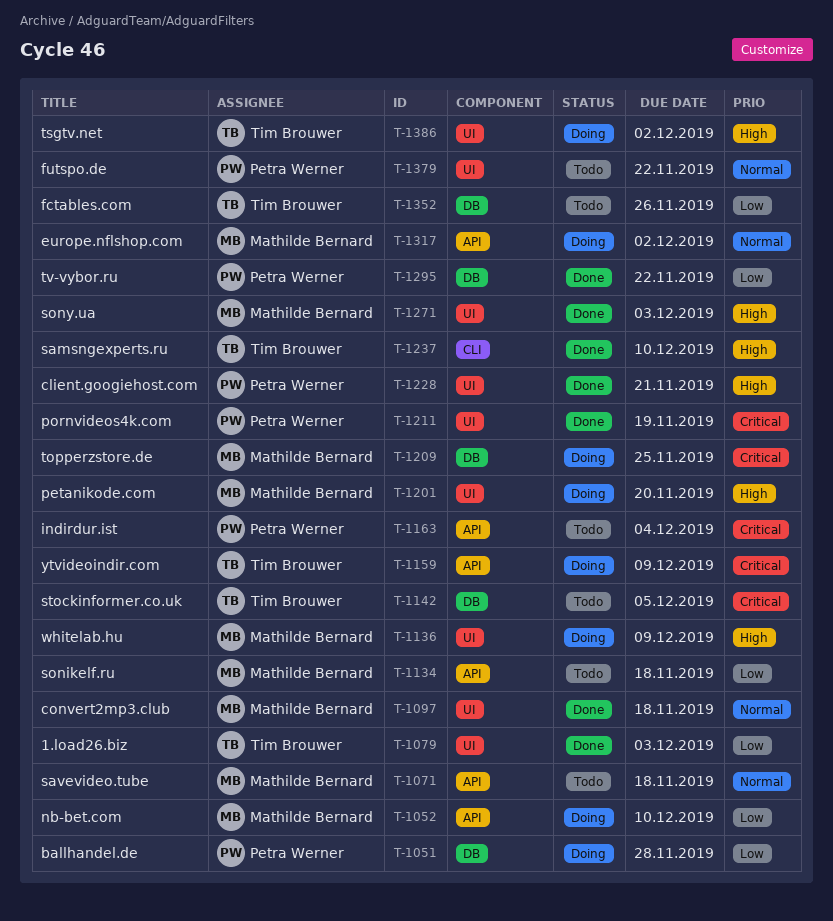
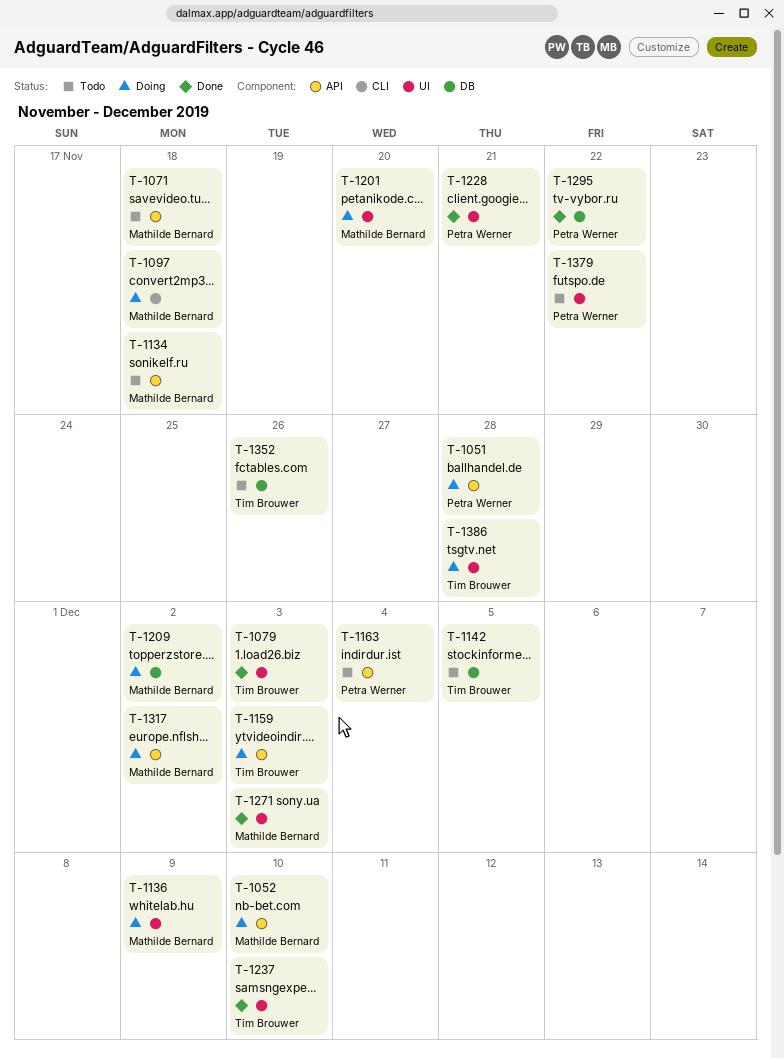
T-1051, label: DB -> API
T-1097, status: Done -> Doing
T-1097, label: UI -> CLI
T-1159, due: Dec 9 -> Dec 3
T-1209, due: Nov 25 -> Dec 2
T-1211: present -> none
T-1237, label: CLI -> UI
T-1386, due: Dec 2 -> Nov 28

